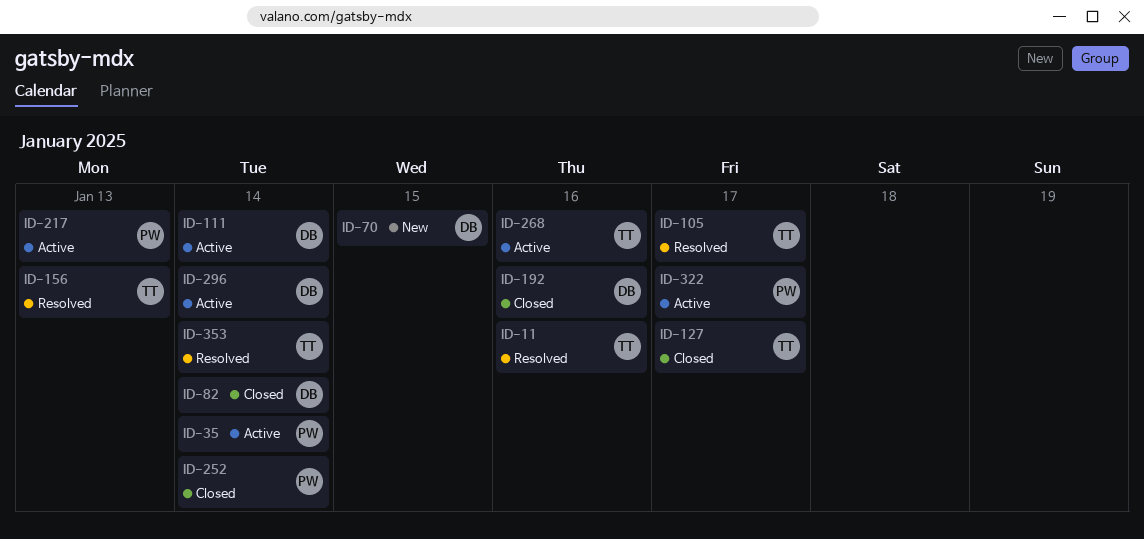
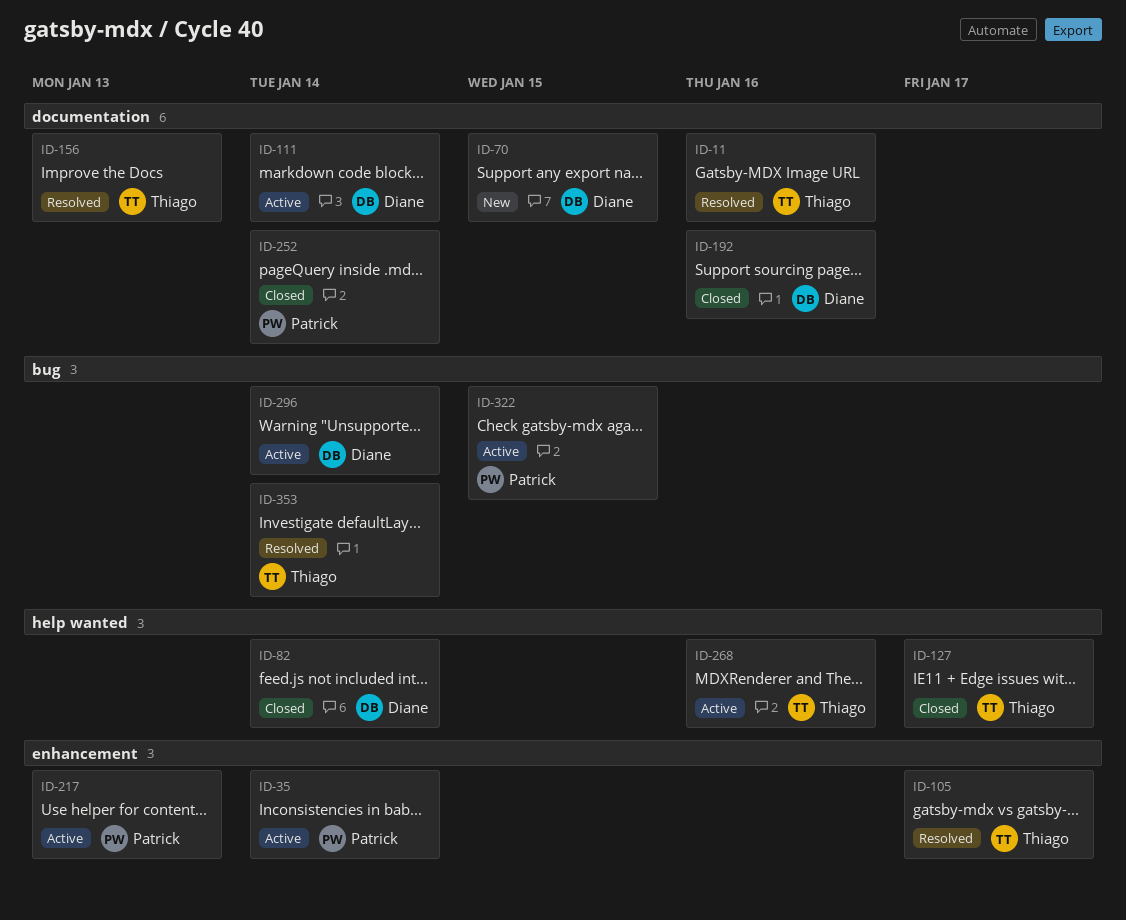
ID-322, due: Jan 17 -> Jan 15

